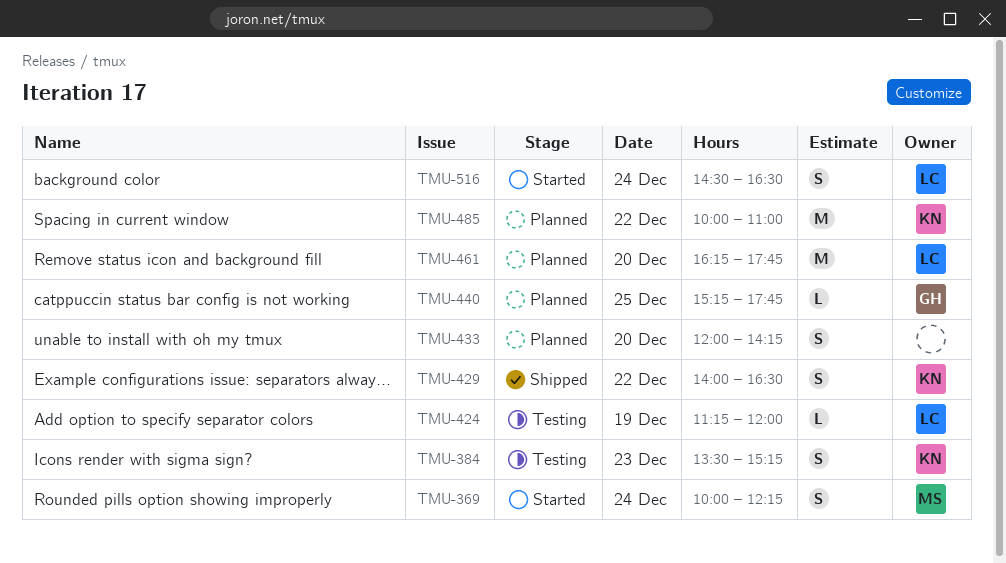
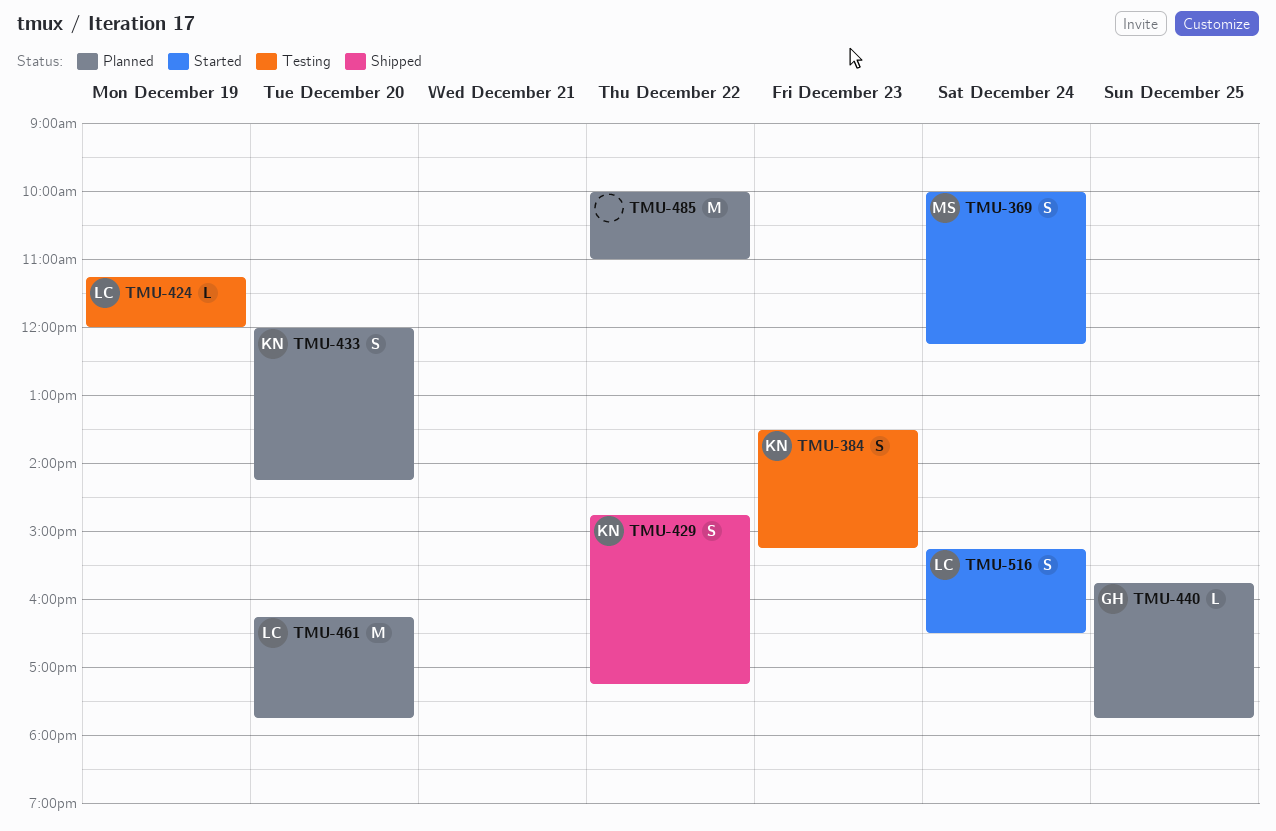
TMU-429, begins: 14:00 -> 14:45
TMU-429, ends: 16:30 -> 17:15
TMU-433, owner: none -> KN
TMU-440, begins: 15:15 -> 15:45
TMU-485, owner: KN -> none
TMU-516, begins: 14:30 -> 15:15

